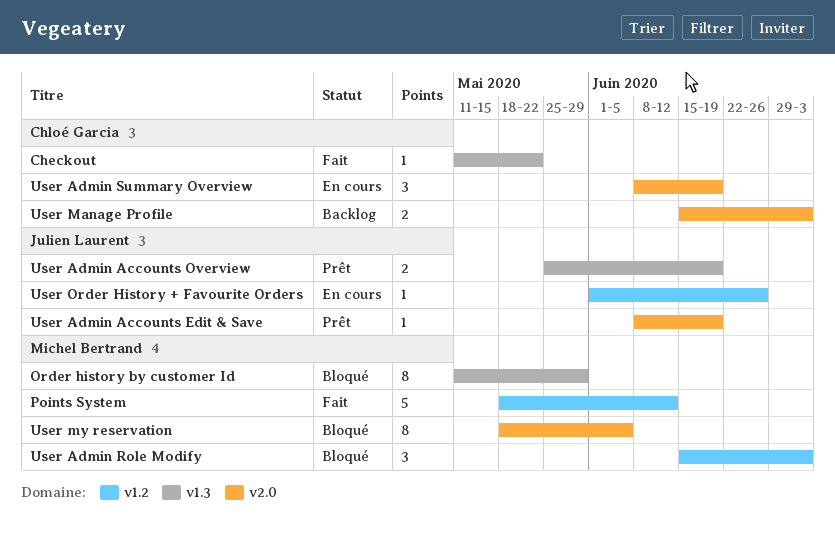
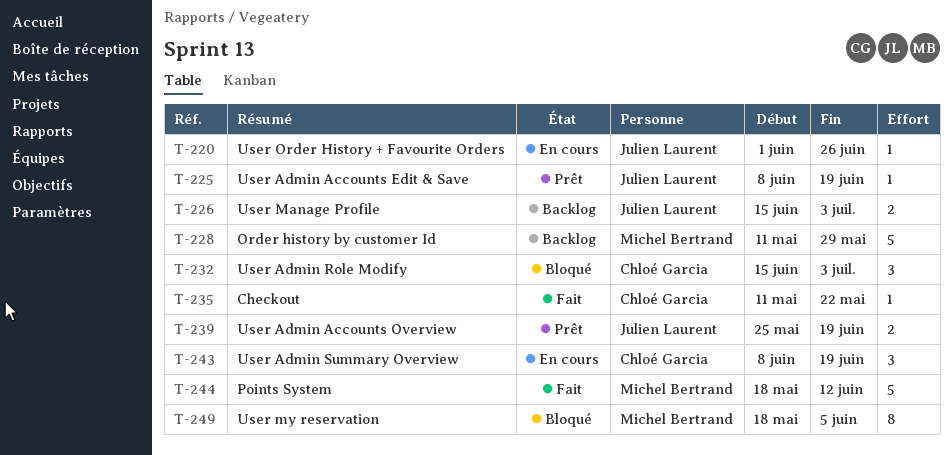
Order history by customer Id, status: Bloqué -> Backlog
Order history by customer Id, estimate: 8 -> 5
User Admin Role Modify, owner: Michel Bertrand -> Chloé Garcia
User Manage Profile, owner: Chloé Garcia -> Julien Laurent

